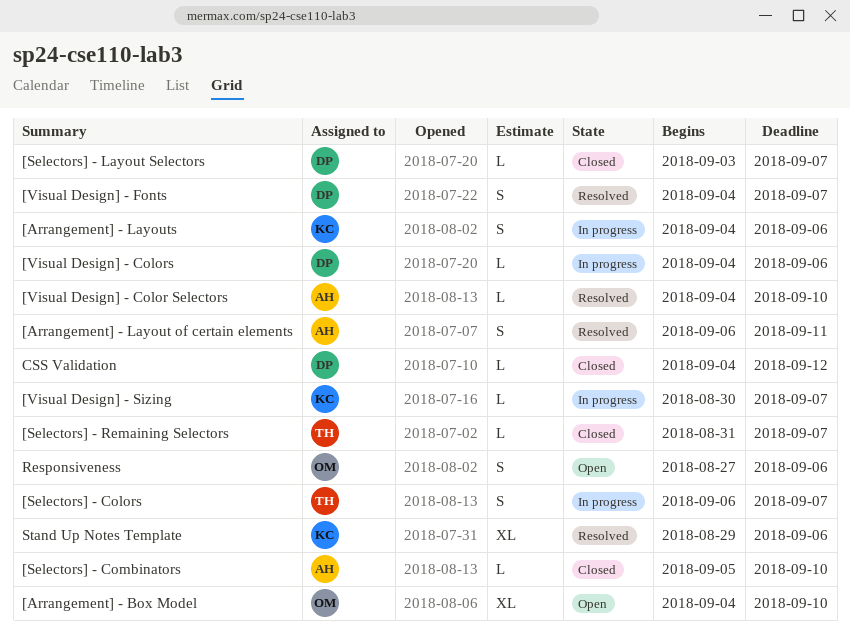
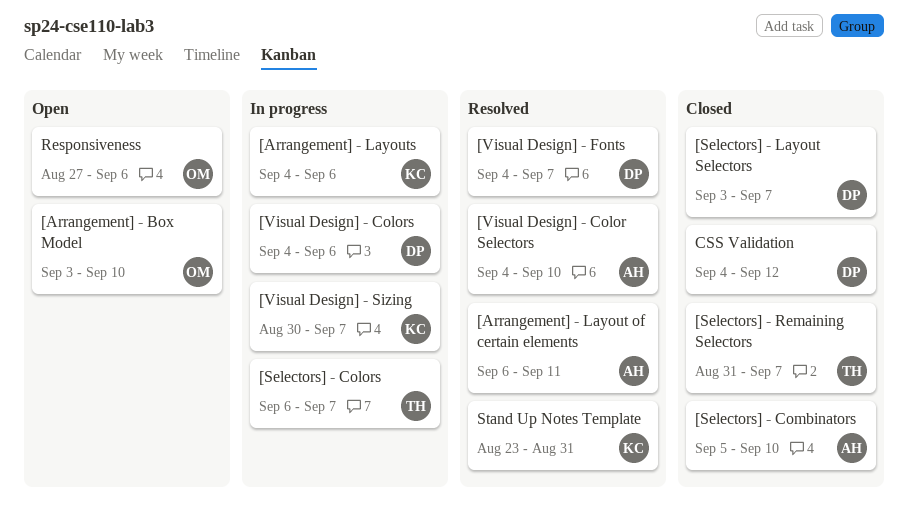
[Arrangement] - Box Model, start: Sep 4 -> Sep 3
Stand Up Notes Template, start: Aug 29 -> Aug 23
Stand Up Notes Template, due: Sep 6 -> Aug 31

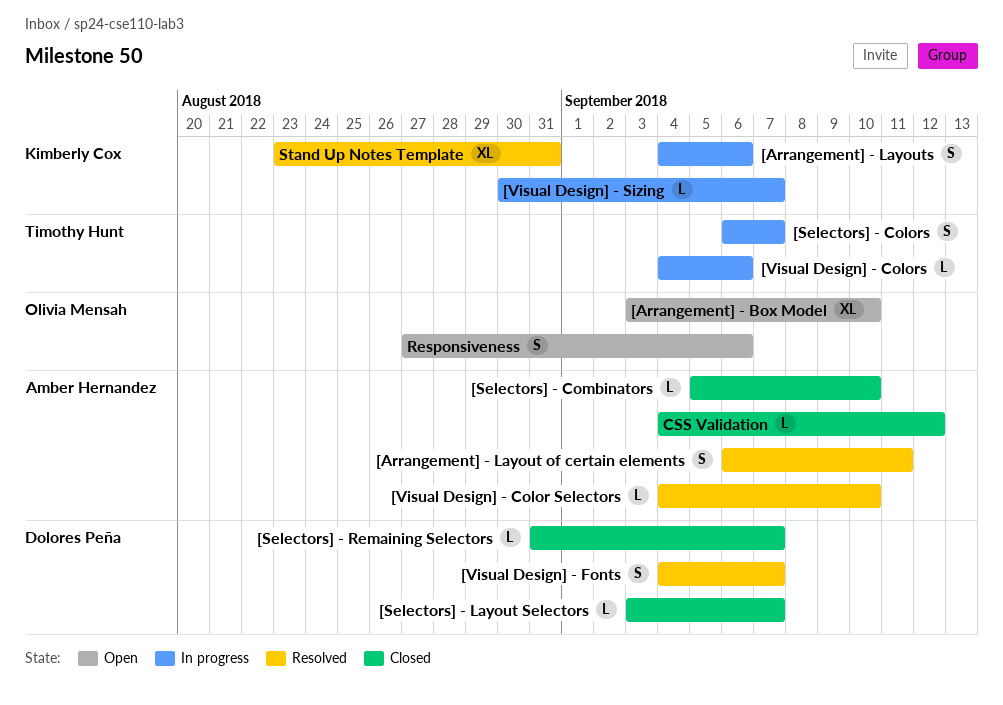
[Selectors] - Remaining Selectors, owner: Timothy Hunt -> Dolores Peña
[Visual Design] - Colors, owner: Dolores Peña -> Timothy Hunt
CSS Validation, owner: Dolores Peña -> Amber Hernandez

